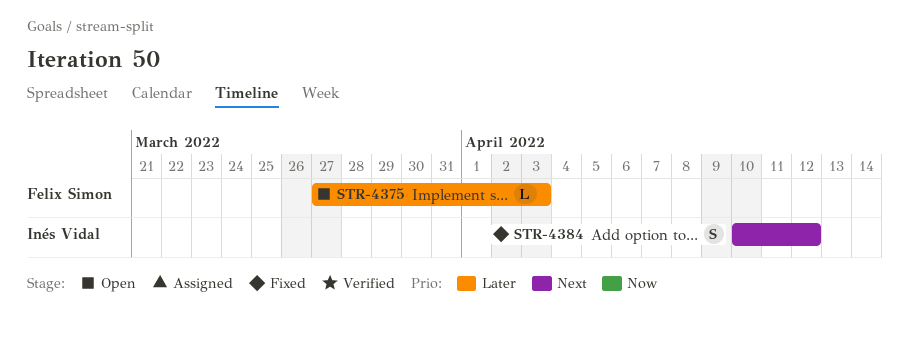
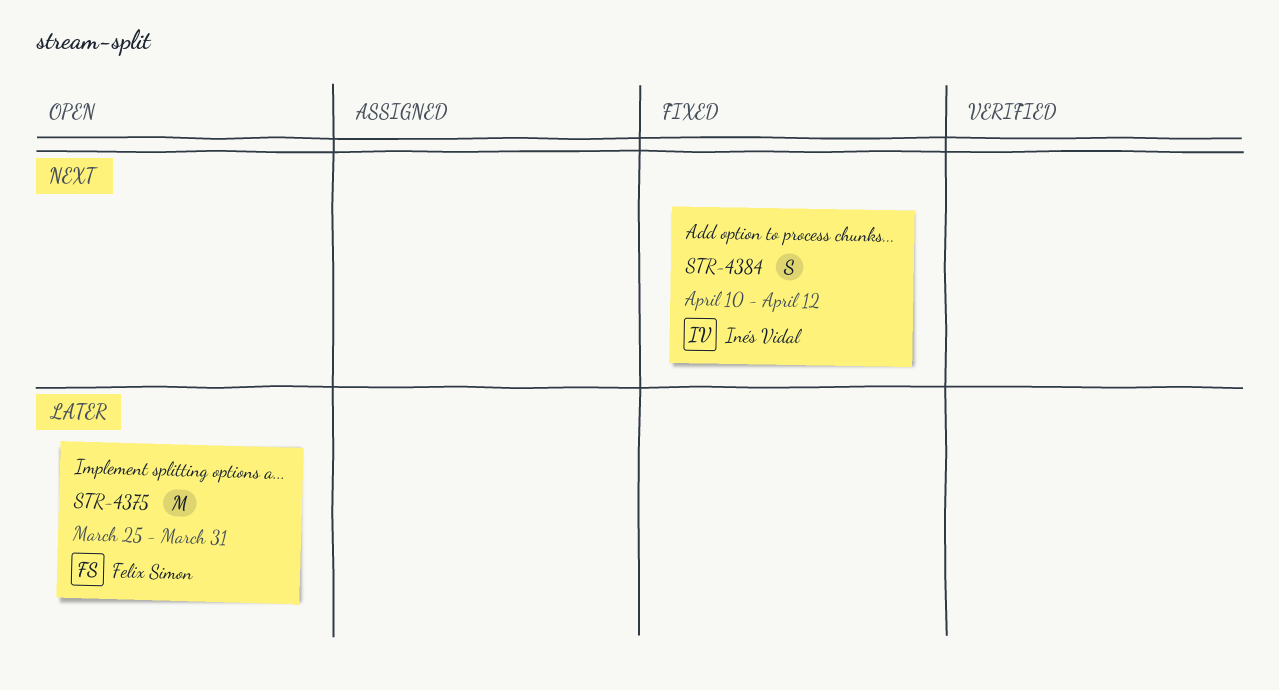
STR-4375, estimate: L -> M
STR-4375, start: Mar 27 -> Mar 25
STR-4375, due: Apr 3 -> Mar 31

